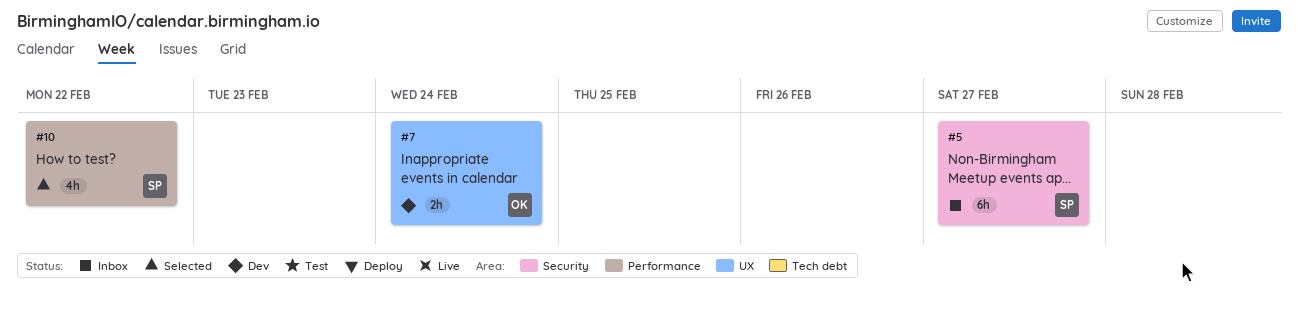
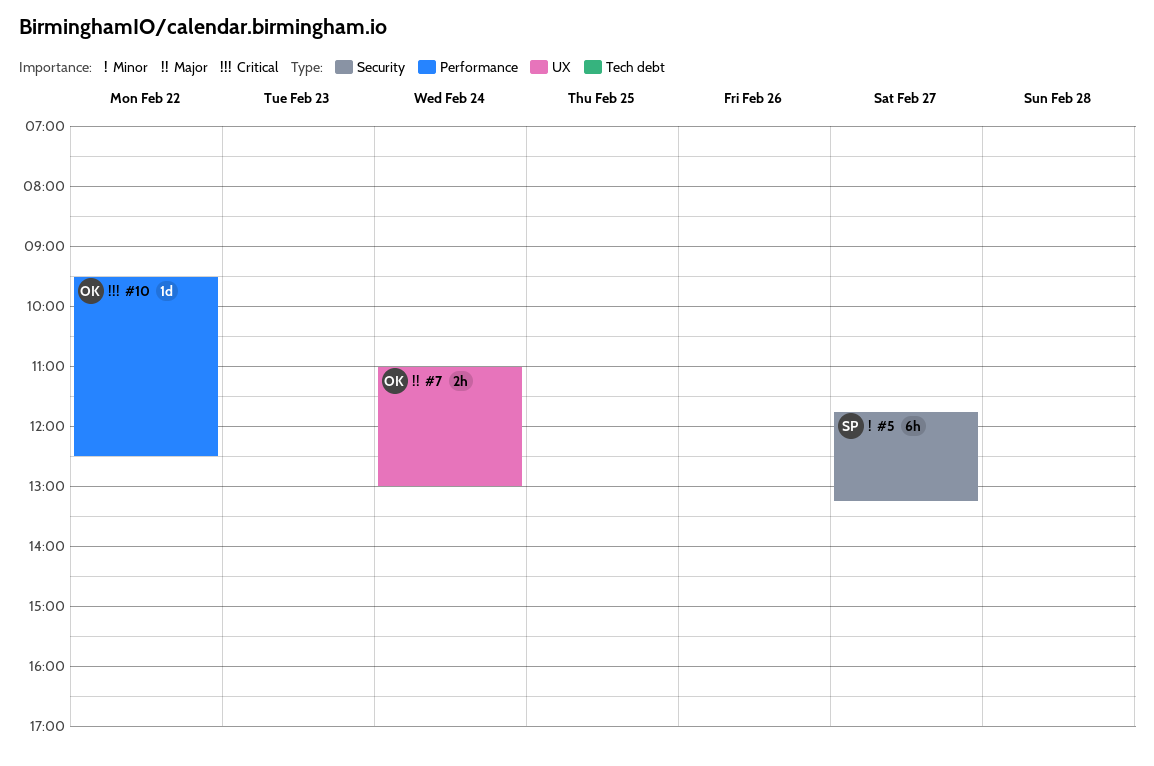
#10, owner: SP -> OK
#10, estimate: 4h -> 1d

